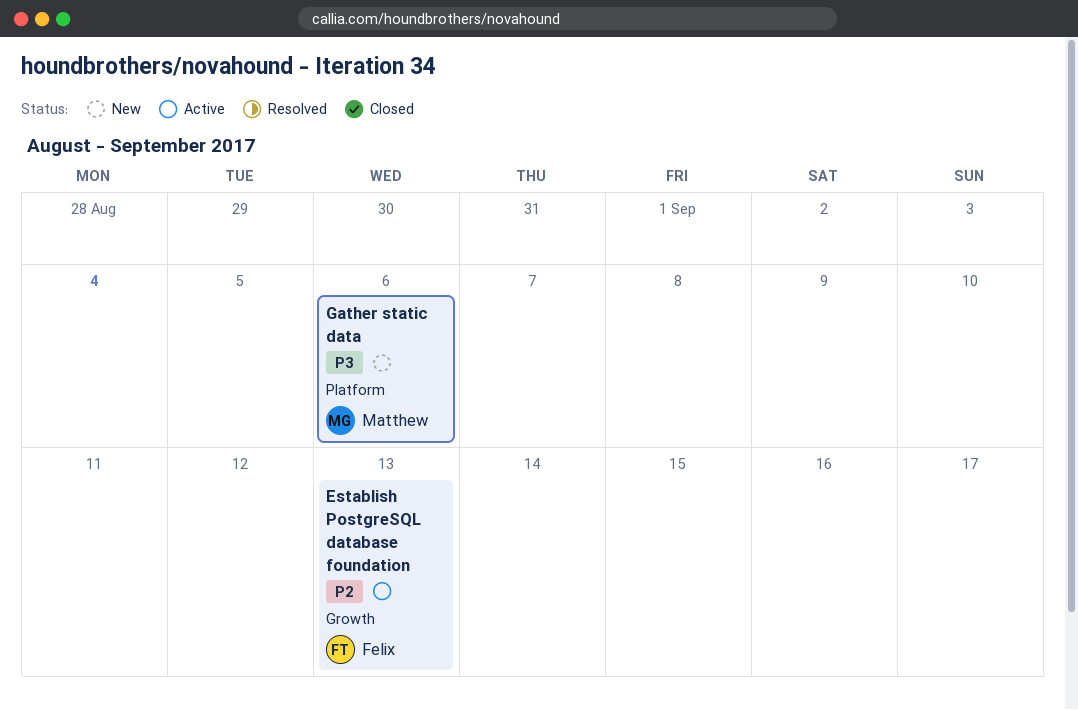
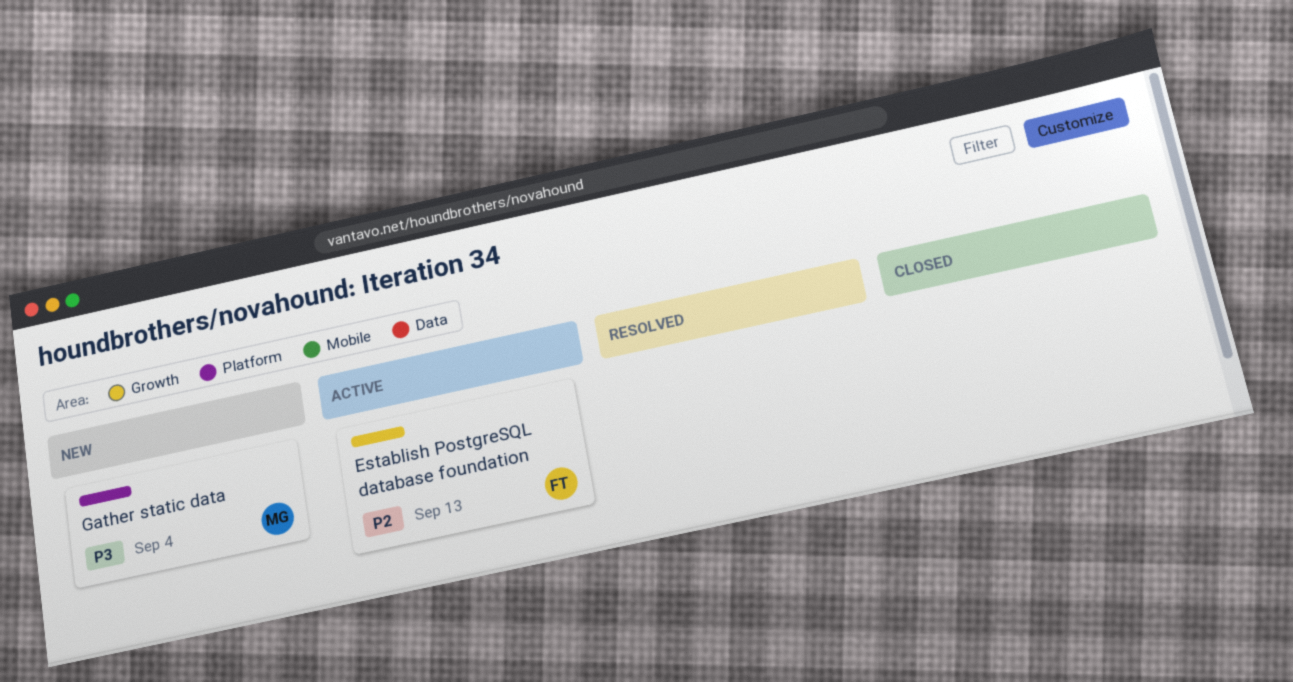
Gather static data, due: Sep 6 -> Sep 4

